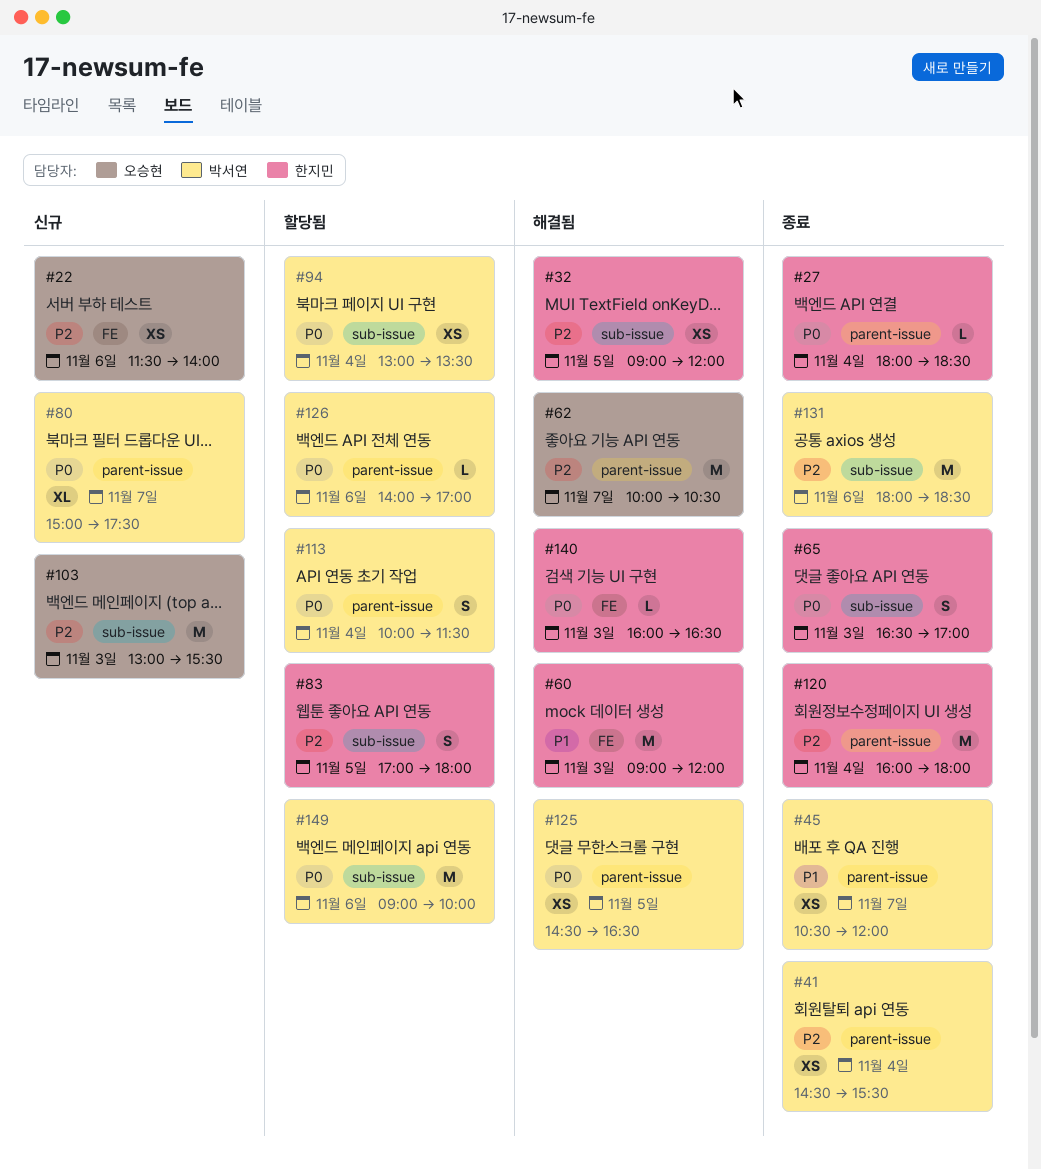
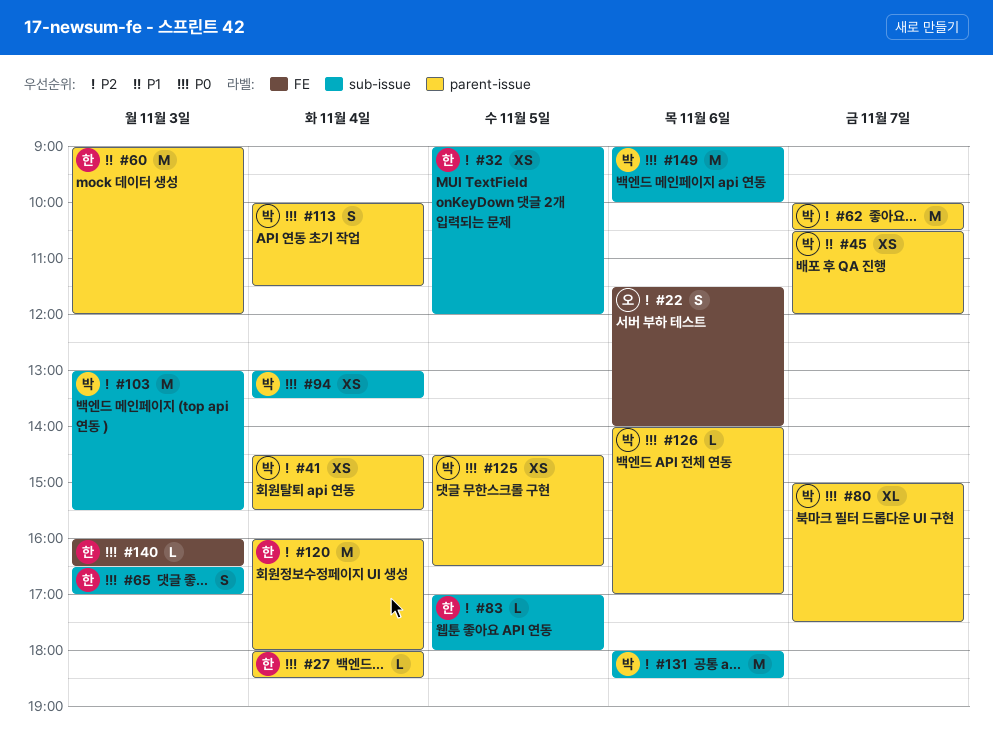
#22, estimate: XS -> S
#60, label: FE -> parent-issue
#62, owner: 오승현 -> 박서연
#83, estimate: S -> L
#103, owner: 오승현 -> 박서연

